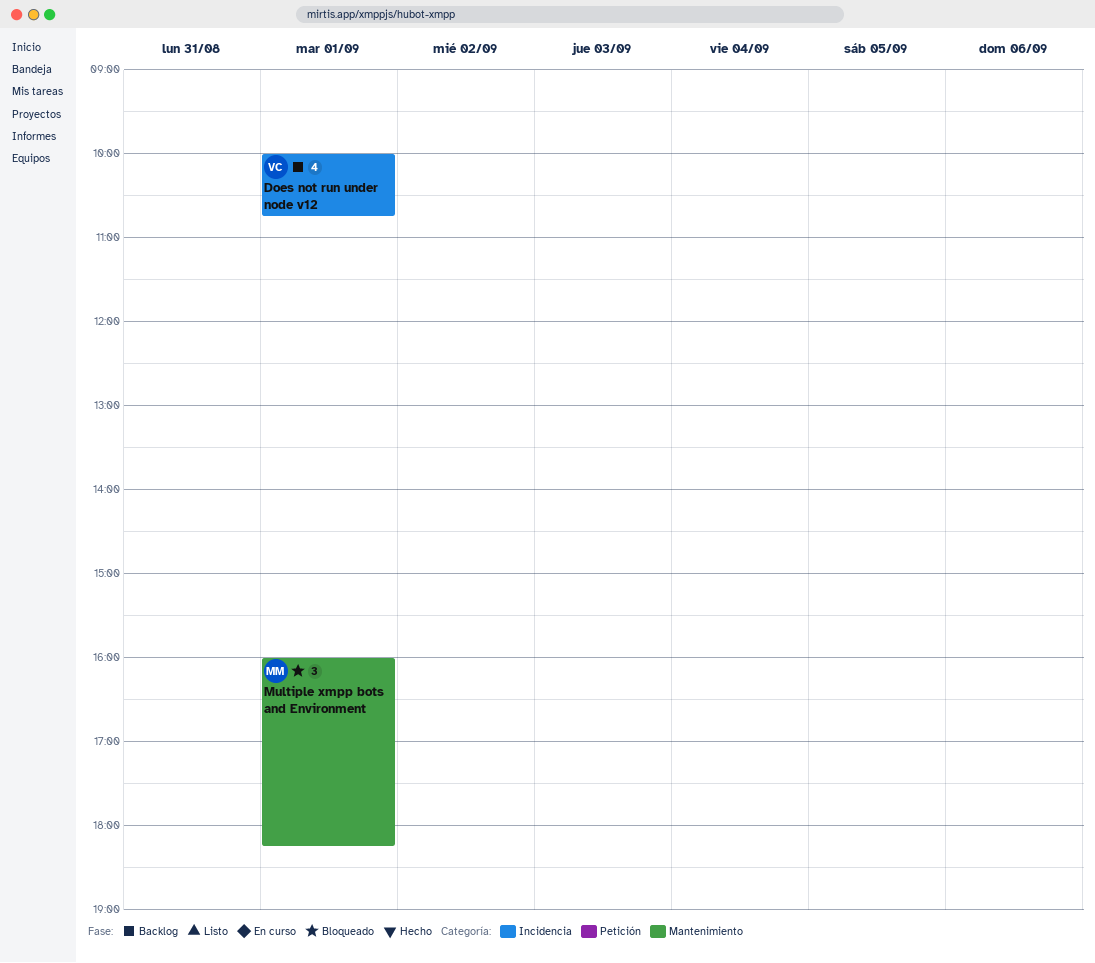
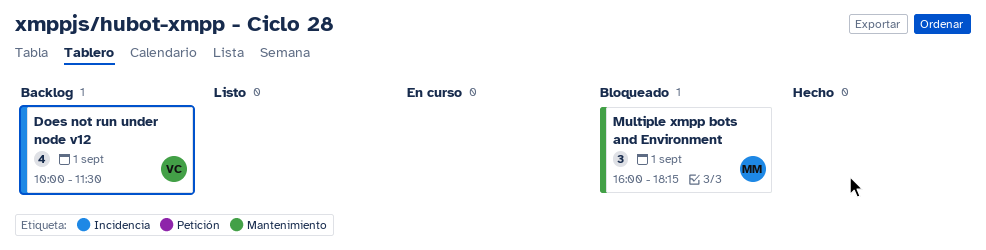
Does not run under node v12, ends: 10:45 -> 11:30

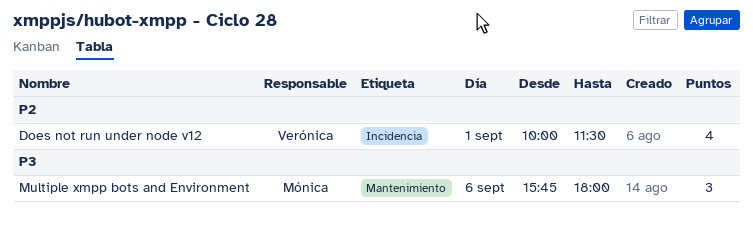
Multiple xmpp bots and Environment, day: Sep 1 -> Sep 6
Multiple xmpp bots and Environment, begins: 16:00 -> 15:45
Multiple xmpp bots and Environment, ends: 18:15 -> 18:00

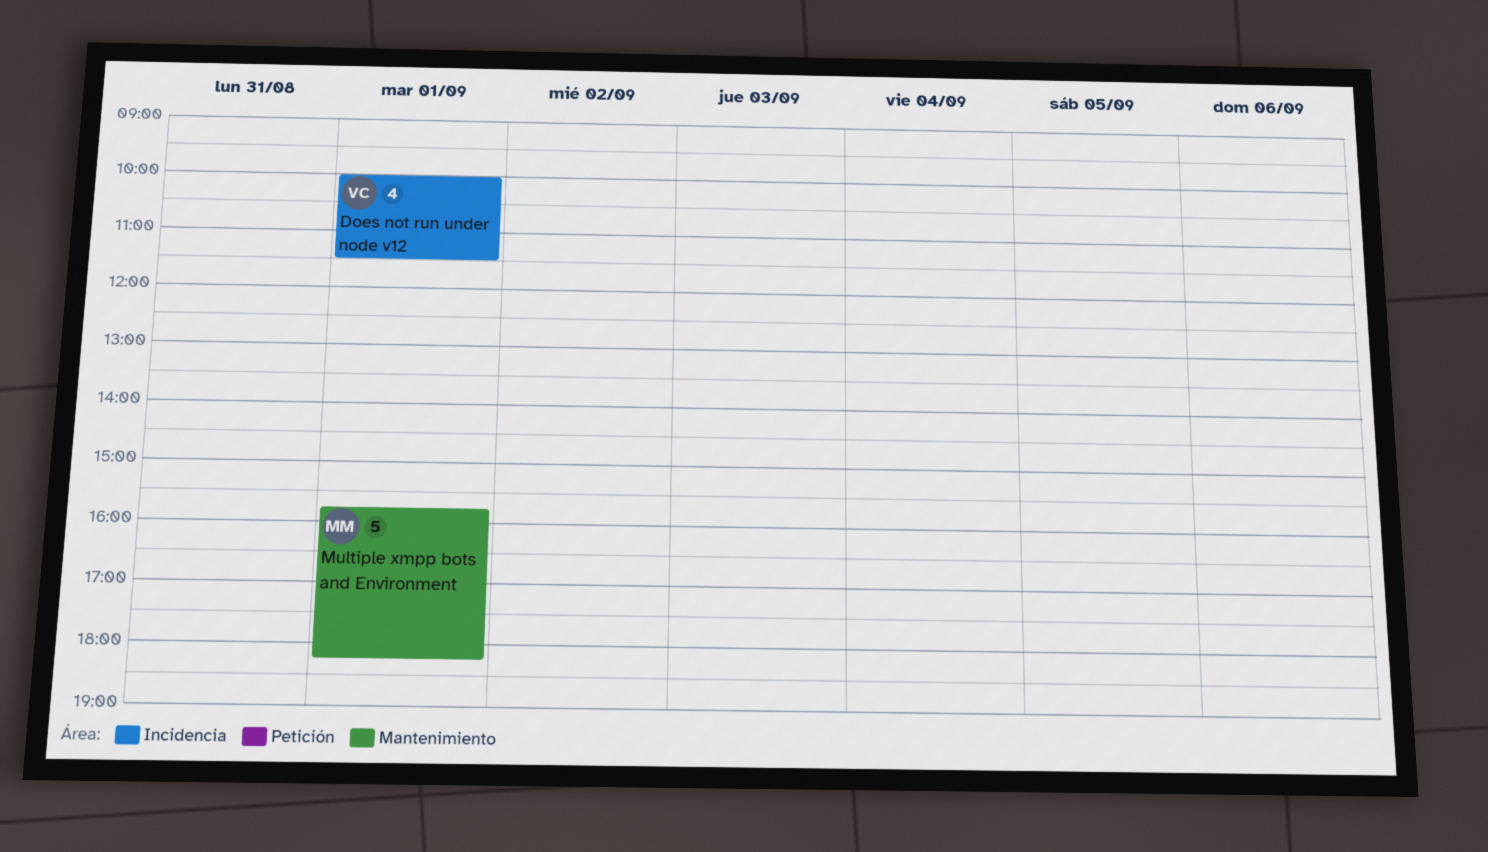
Multiple xmpp bots and Environment, estimate: 3 -> 5
Multiple xmpp bots and Environment, day: Sep 6 -> Sep 1
Multiple xmpp bots and Environment, ends: 18:00 -> 18:15

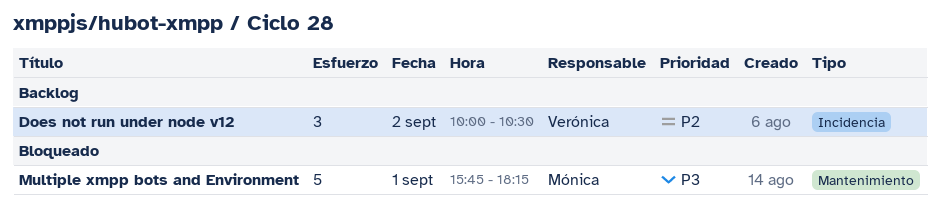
Does not run under node v12, estimate: 4 -> 3
Does not run under node v12, day: Sep 1 -> Sep 2
Does not run under node v12, ends: 11:30 -> 10:30

